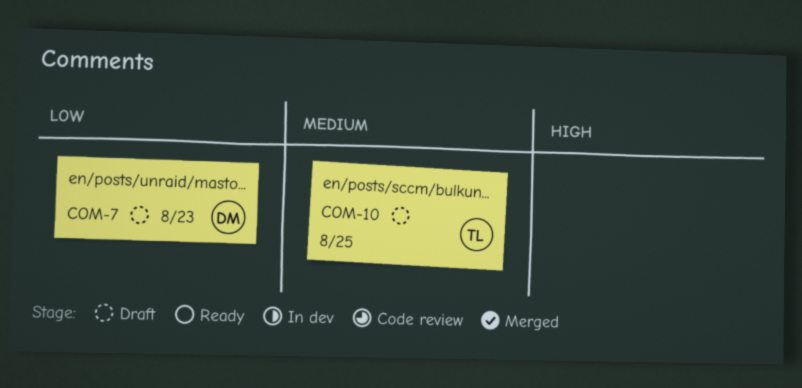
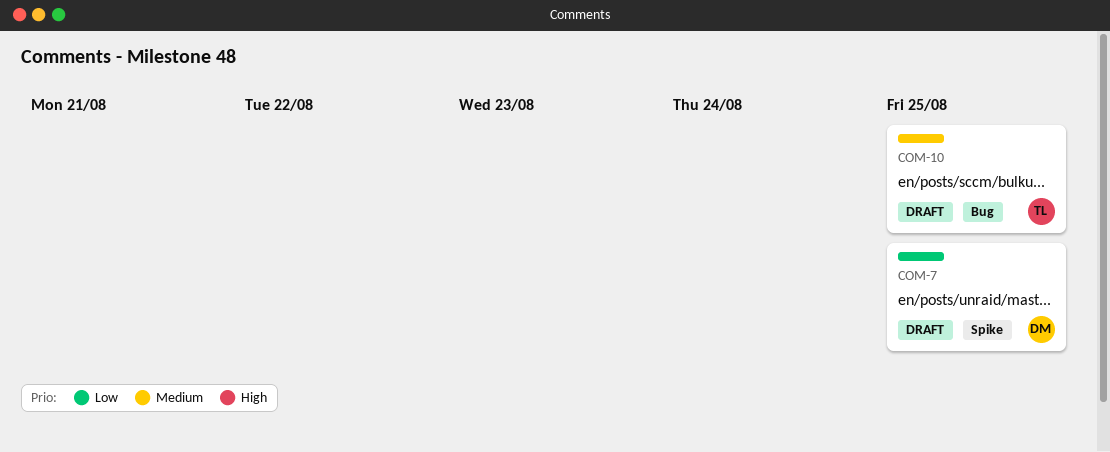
COM-7, due: Aug 23 -> Aug 25

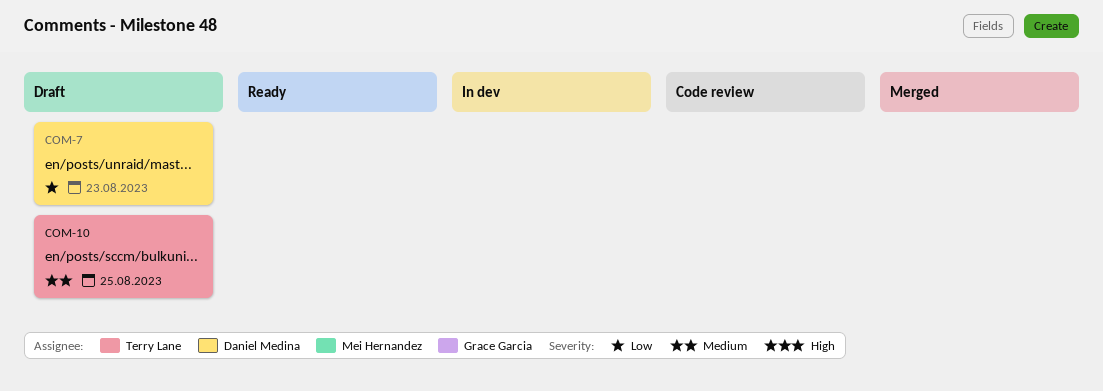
COM-7, due: Aug 25 -> Aug 23

